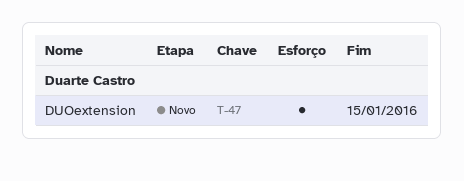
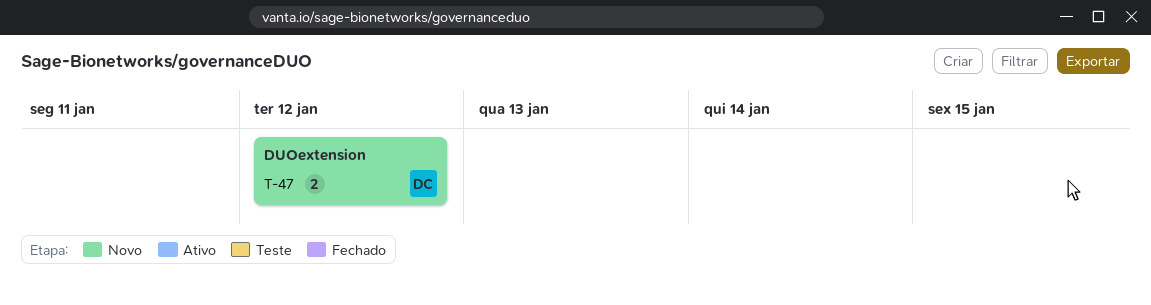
T-47, estimate: 1 -> 2
T-47, due: Jan 15 -> Jan 12

